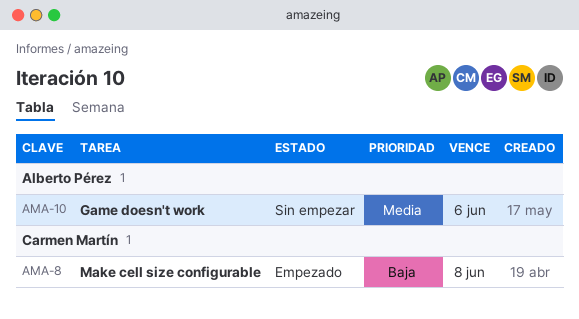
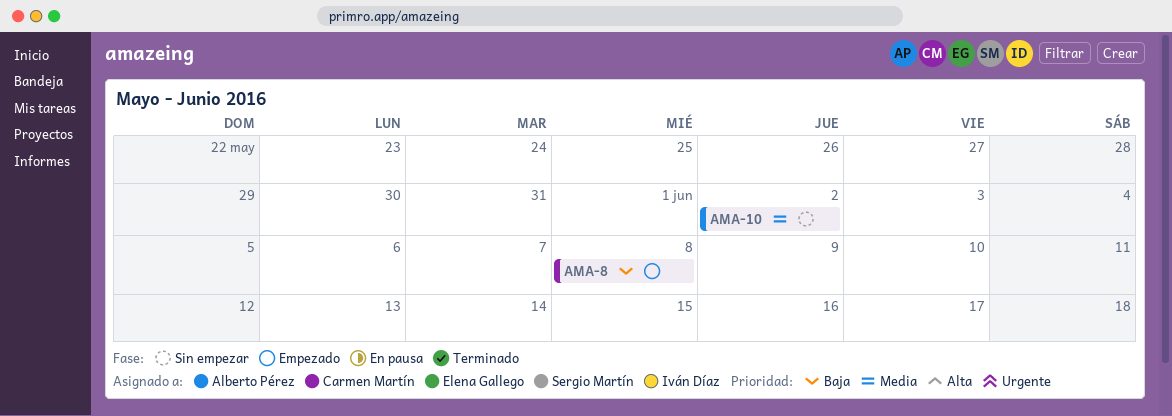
AMA-10, due: Jun 6 -> Jun 2

